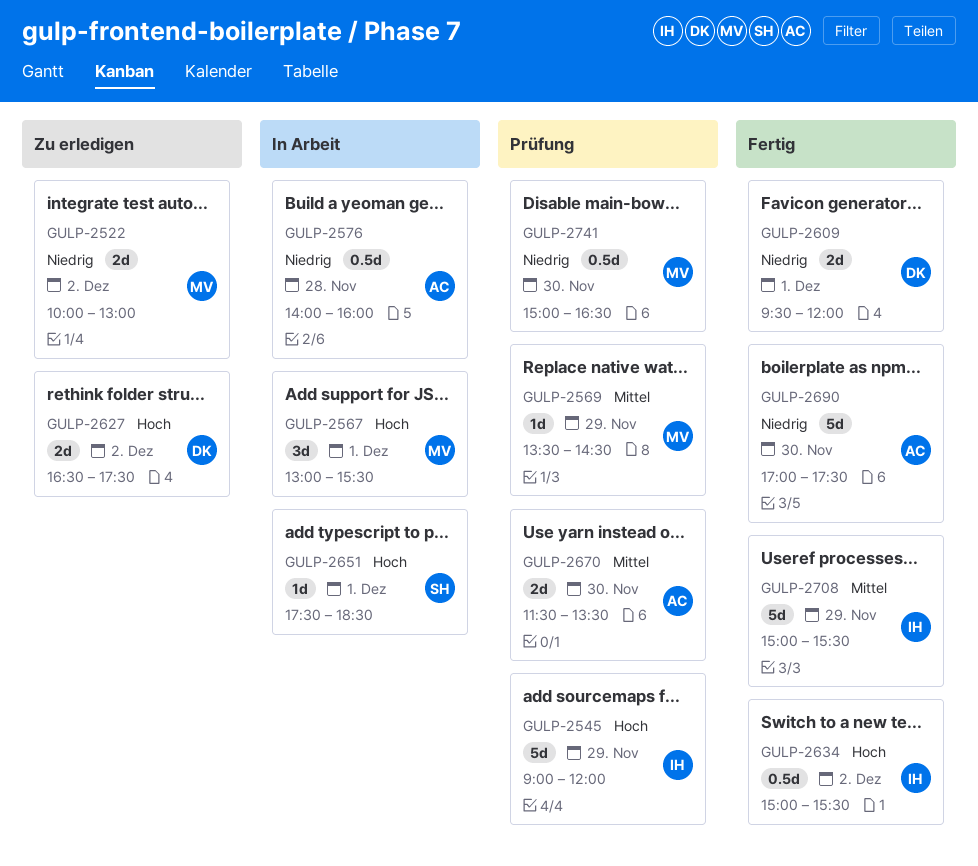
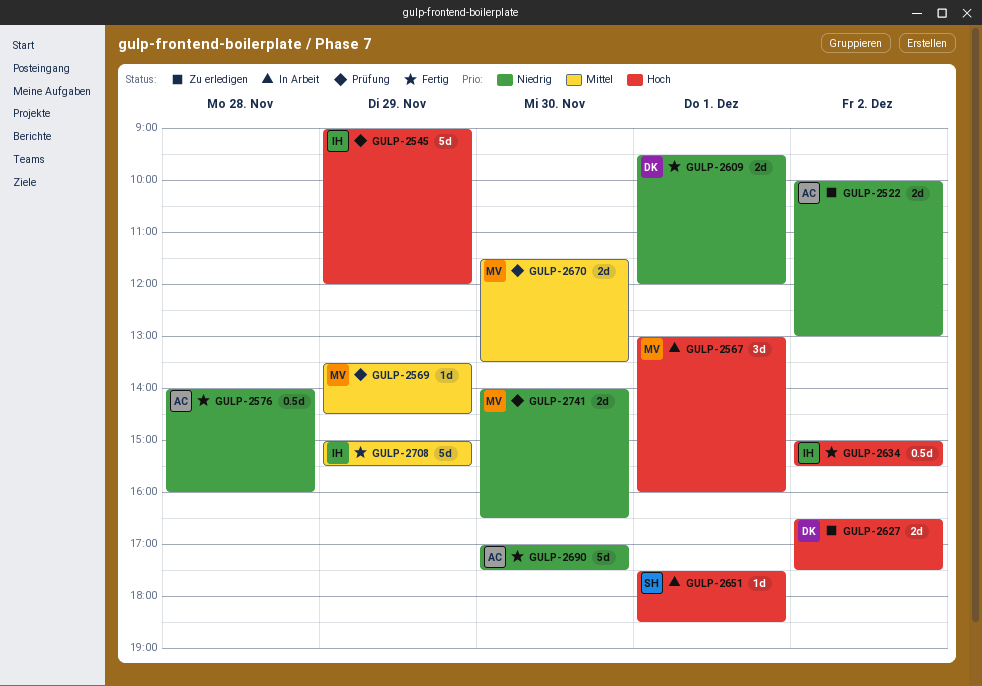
GULP-2522, owner: MV -> AC
GULP-2567, ends: 15:30 -> 16:00
GULP-2576, status: In Arbeit -> Fertig
GULP-2670, owner: AC -> MV
GULP-2741, estimate: 0.5d -> 2d
GULP-2741, begins: 15:00 -> 14:00

